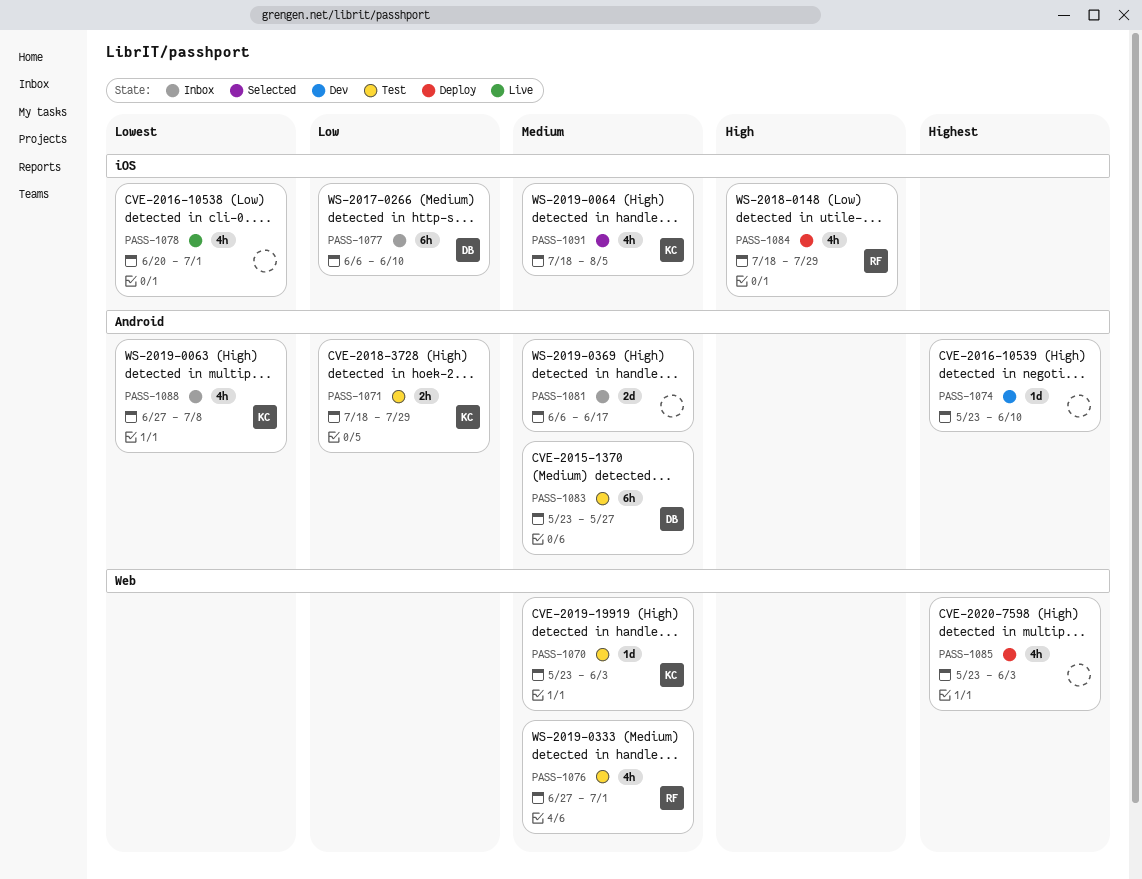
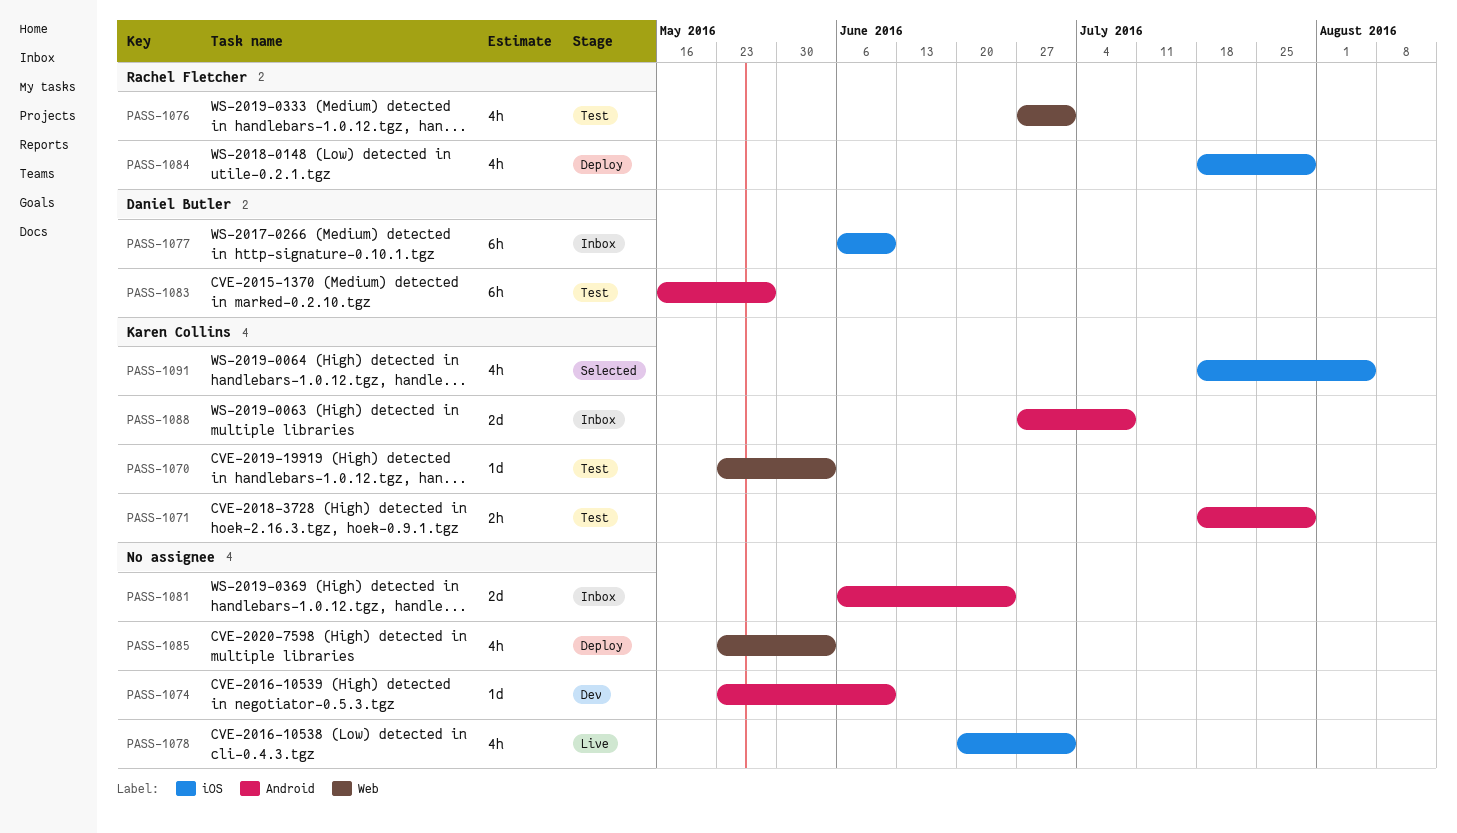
PASS-1081, due: Jun 17 -> Jun 24
PASS-1083, start: May 23 -> May 16
PASS-1088, estimate: 4h -> 2d

